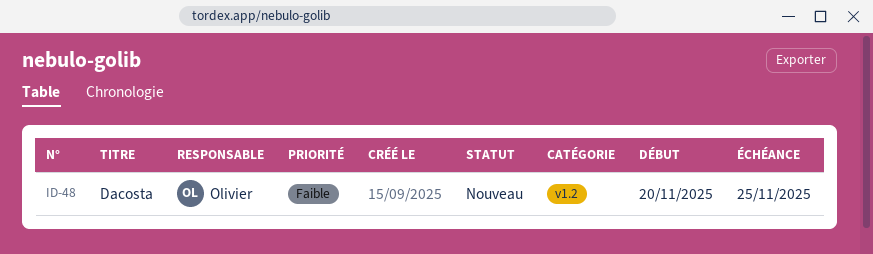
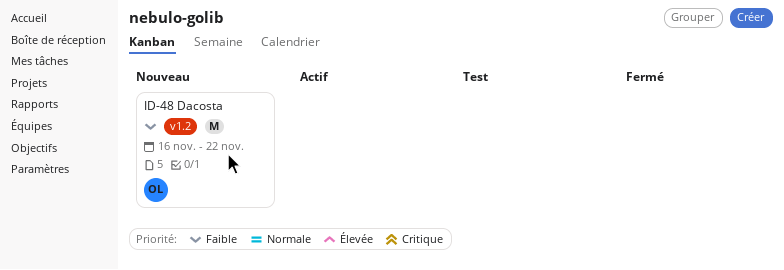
ID-48, start: Nov 20 -> Nov 16
ID-48, due: Nov 25 -> Nov 22

